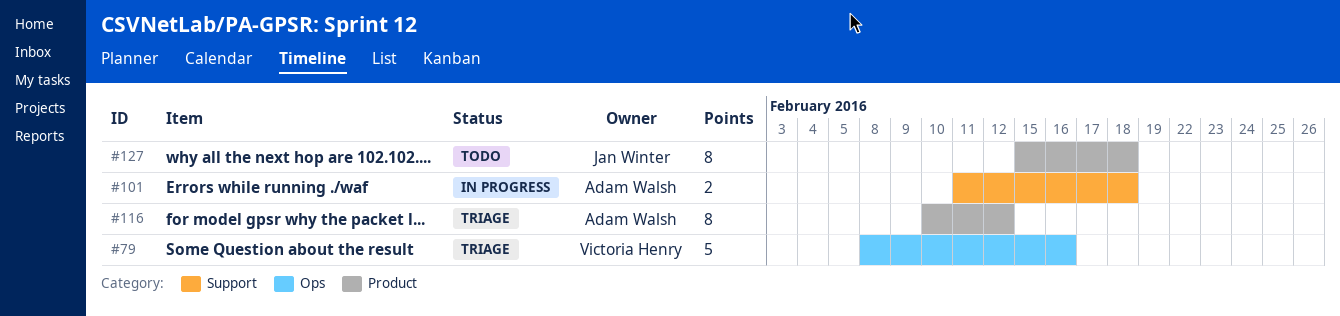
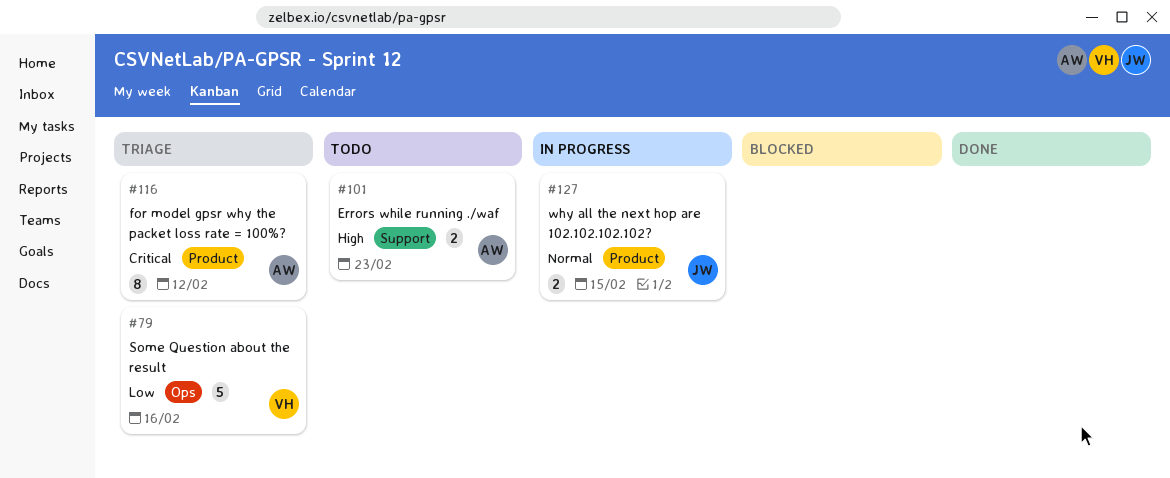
#101, status: In progress -> Todo
#101, due: Feb 18 -> Feb 23
#127, status: Todo -> In progress
#127, estimate: 8 -> 2
#127, due: Feb 18 -> Feb 15

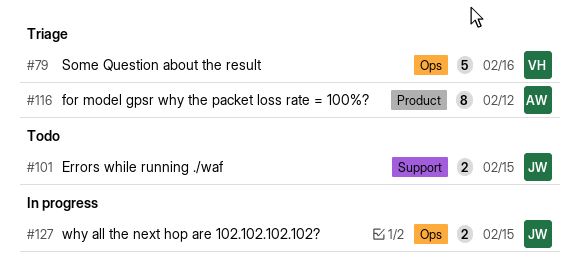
#101, owner: AW -> JW
#101, due: Feb 23 -> Feb 15
#127, label: Product -> Ops

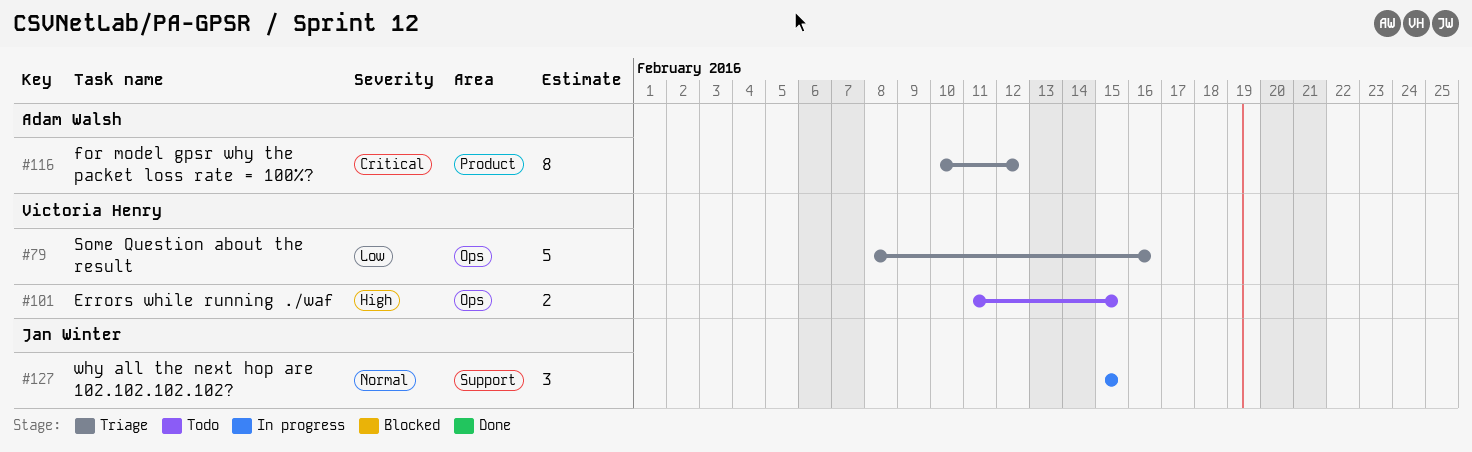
#101, owner: Jan Winter -> Victoria Henry
#101, label: Support -> Ops
#127, label: Ops -> Support
#127, estimate: 2 -> 3

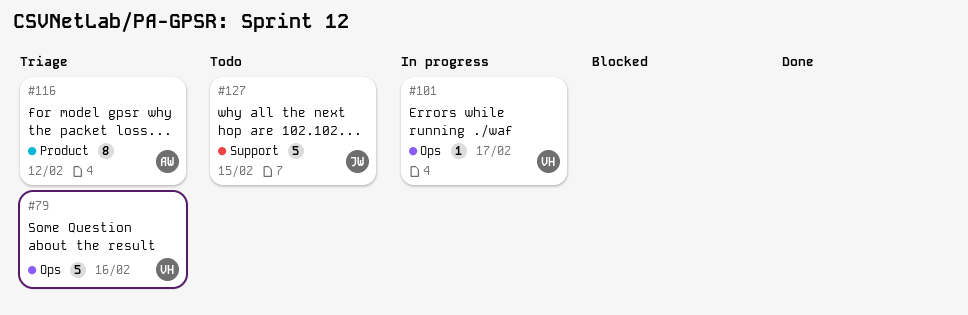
#101, status: Todo -> In progress
#101, estimate: 2 -> 1
#101, due: Feb 15 -> Feb 17
#127, status: In progress -> Todo
#127, estimate: 3 -> 5

